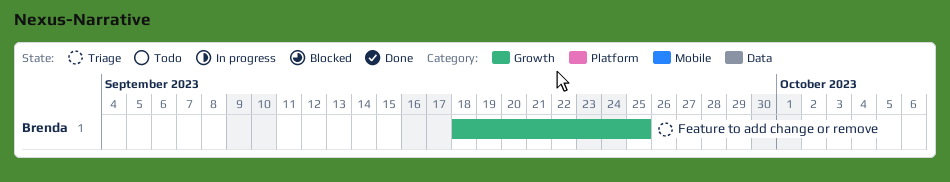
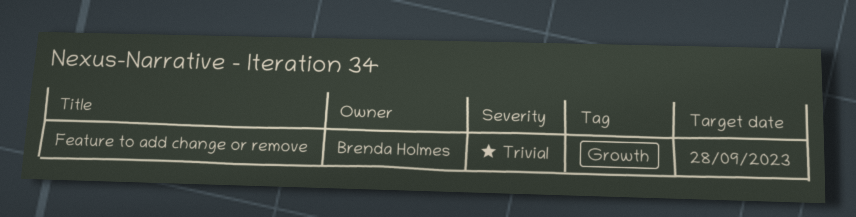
Feature to add change or remove, due: Sep 25 -> Sep 28

